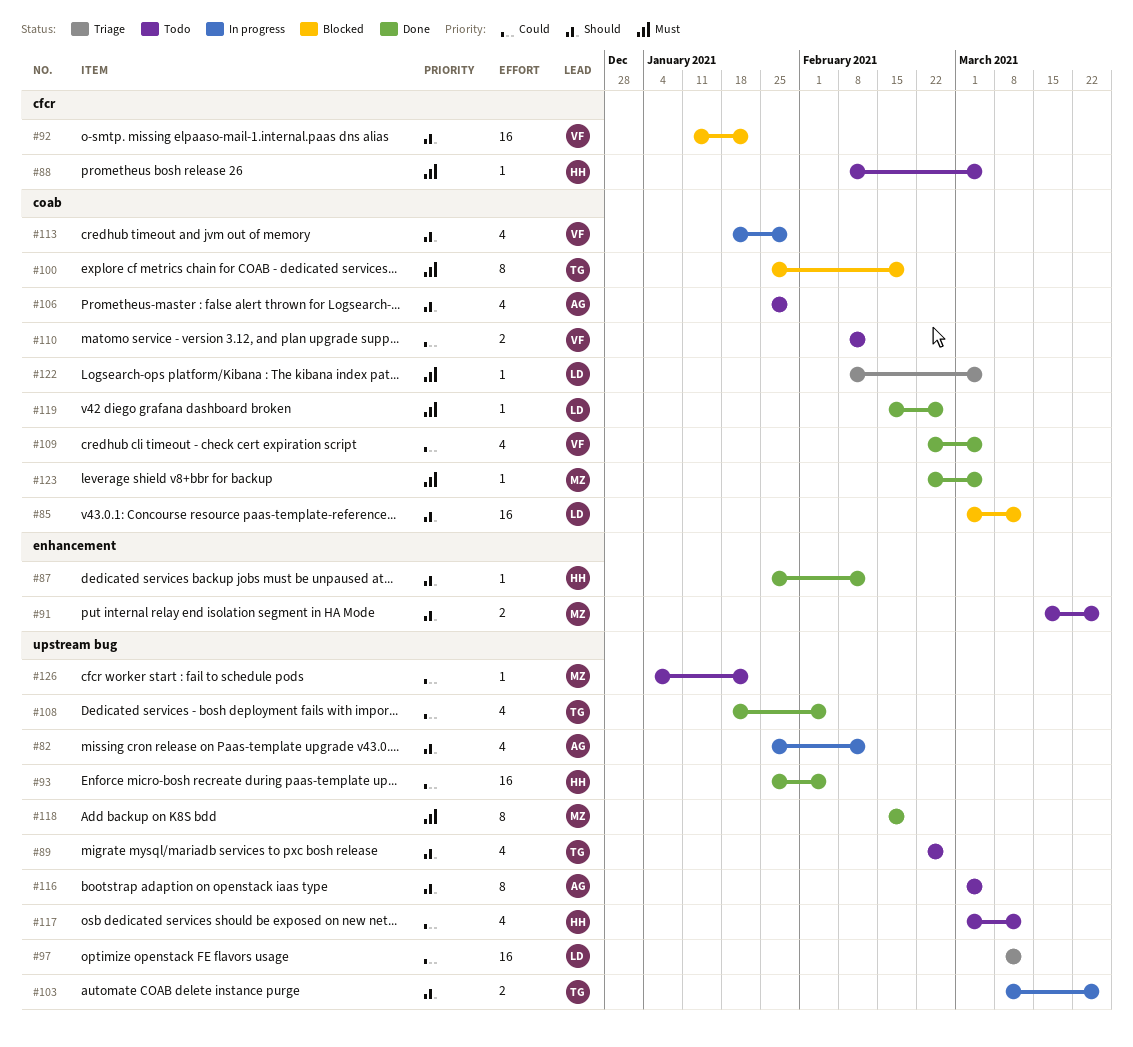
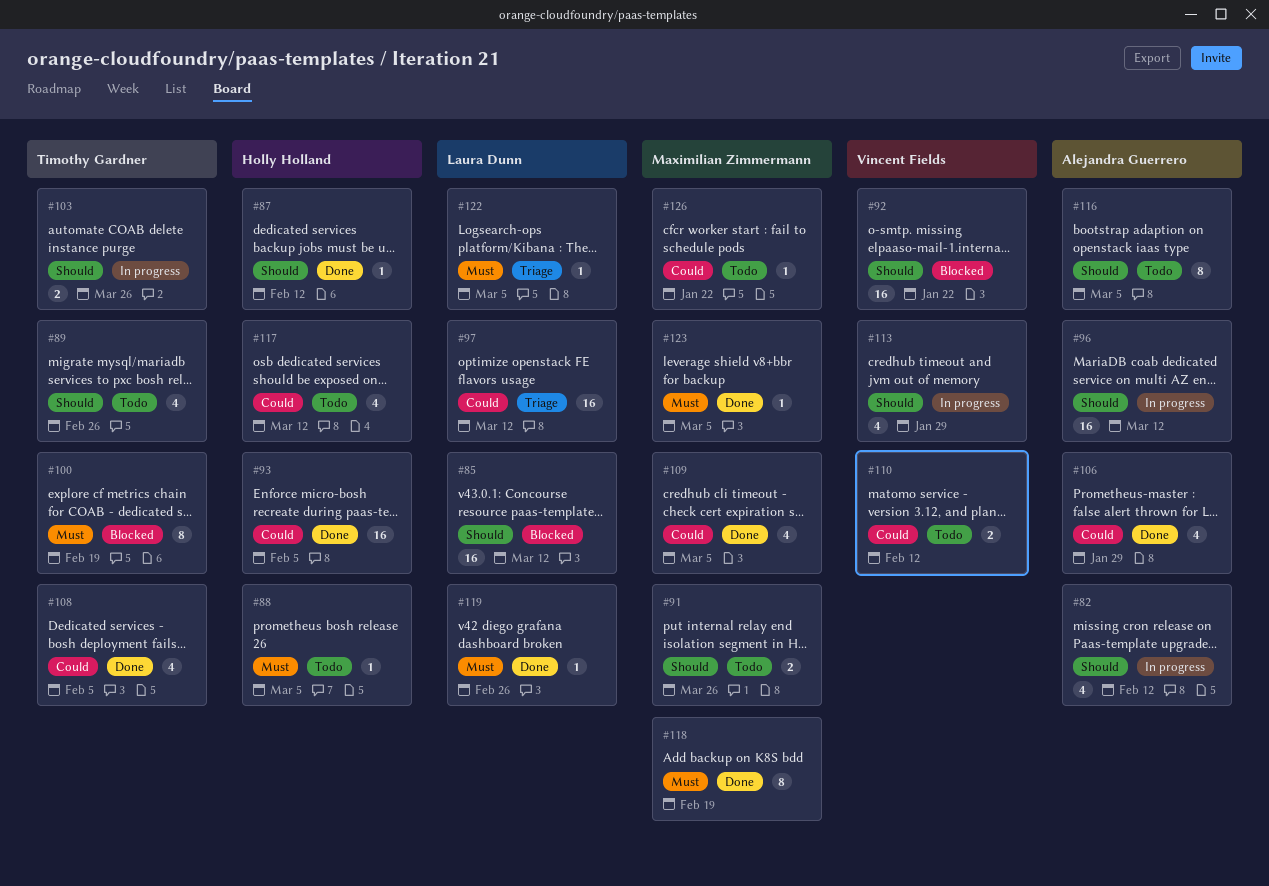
#96: none -> present
#106, status: Todo -> Done
#106, priority: Should -> Could
#109, owner: Vincent Fields -> Maximilian Zimmermann

